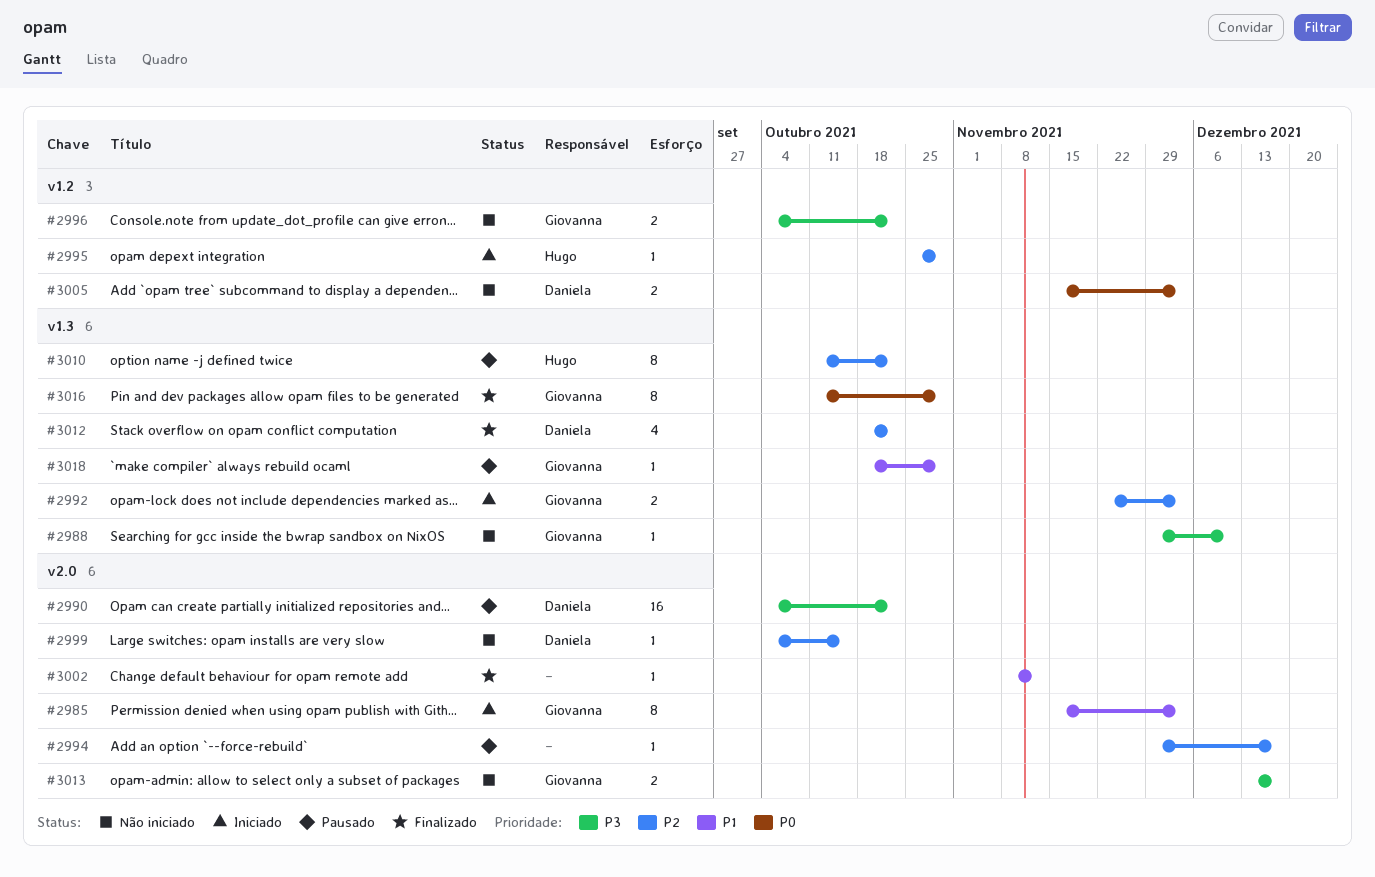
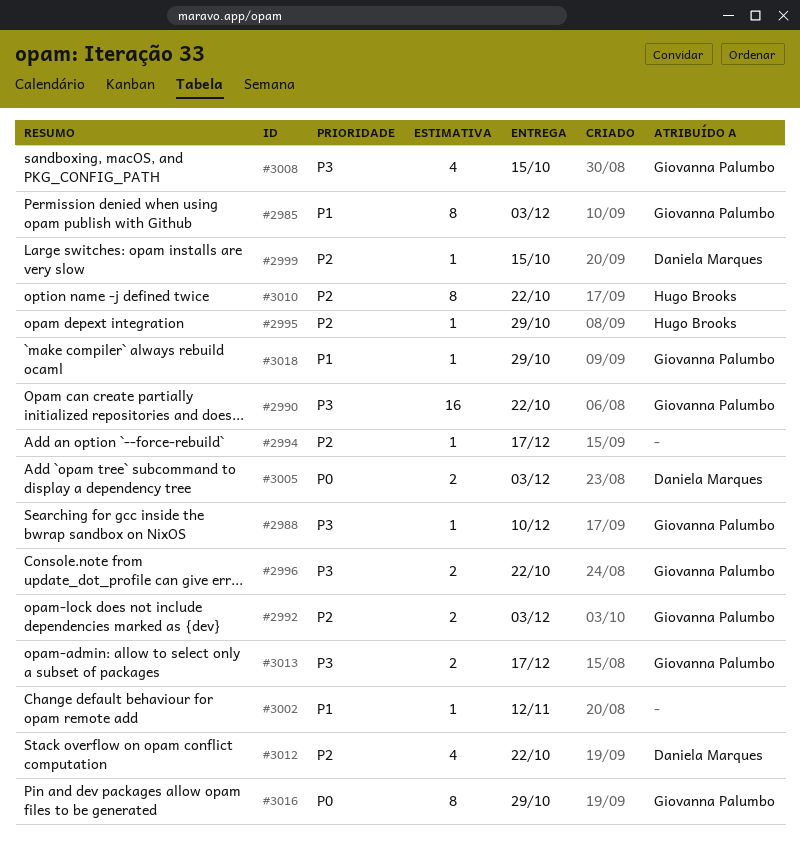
#2990, owner: Daniela Marques -> Giovanna Palumbo
#3008: none -> present

